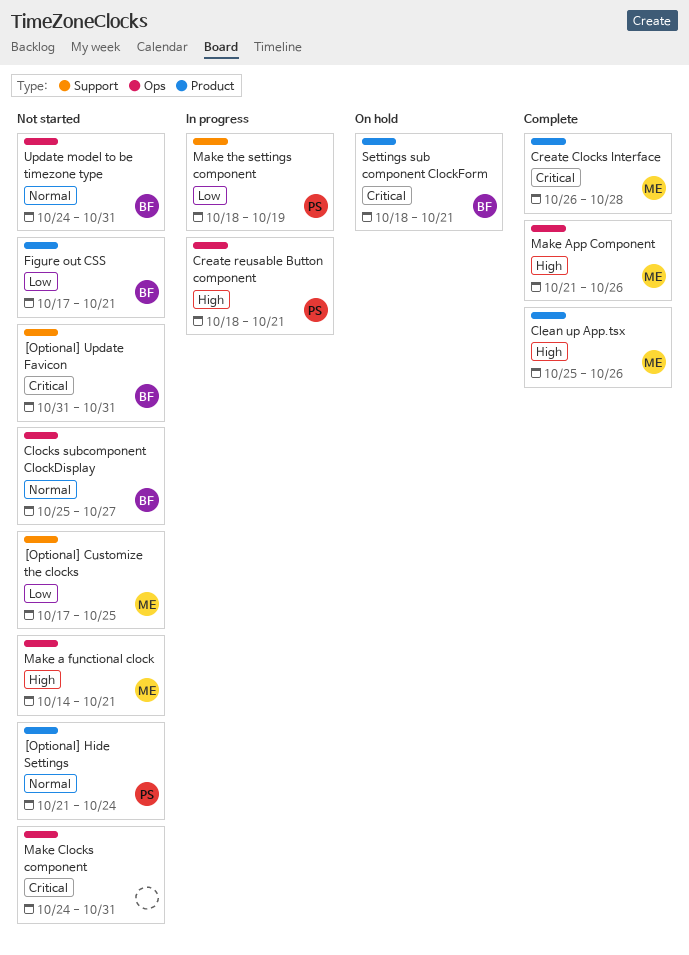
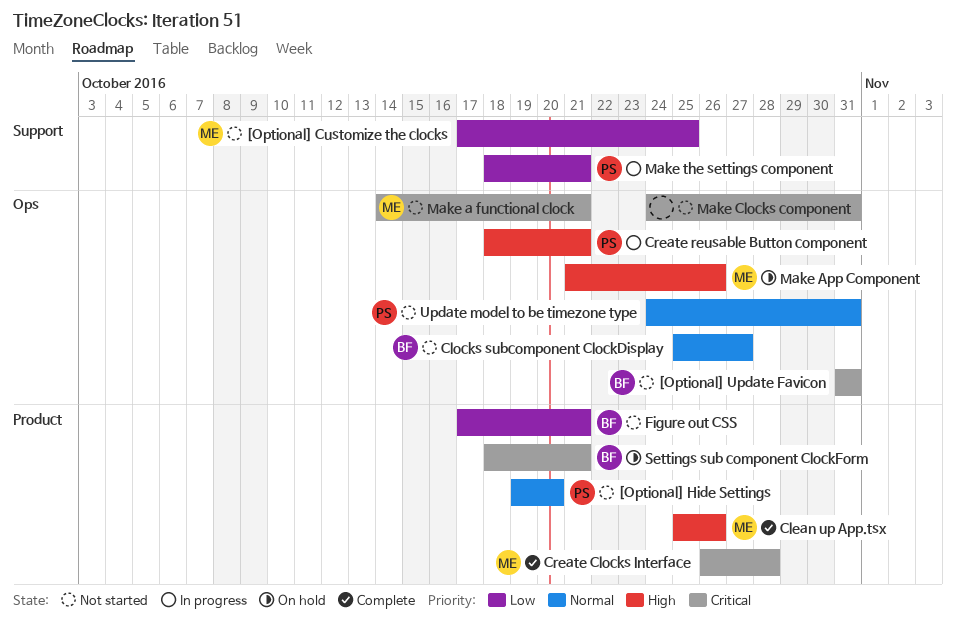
[Optional] Hide Settings, start: Oct 21 -> Oct 19
[Optional] Hide Settings, due: Oct 24 -> Oct 20
[Optional] Update Favicon, label: Support -> Ops
Make a functional clock, priority: High -> Critical
Make App Component, status: Complete -> On hold
Make the settings component, due: Oct 19 -> Oct 21
Update model to be timezone type, owner: BF -> PS

